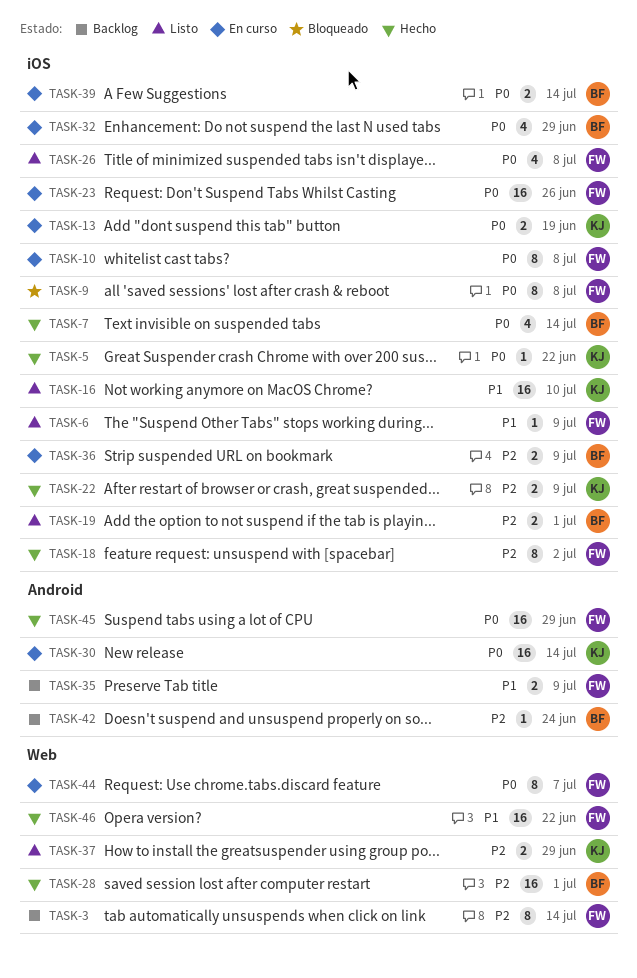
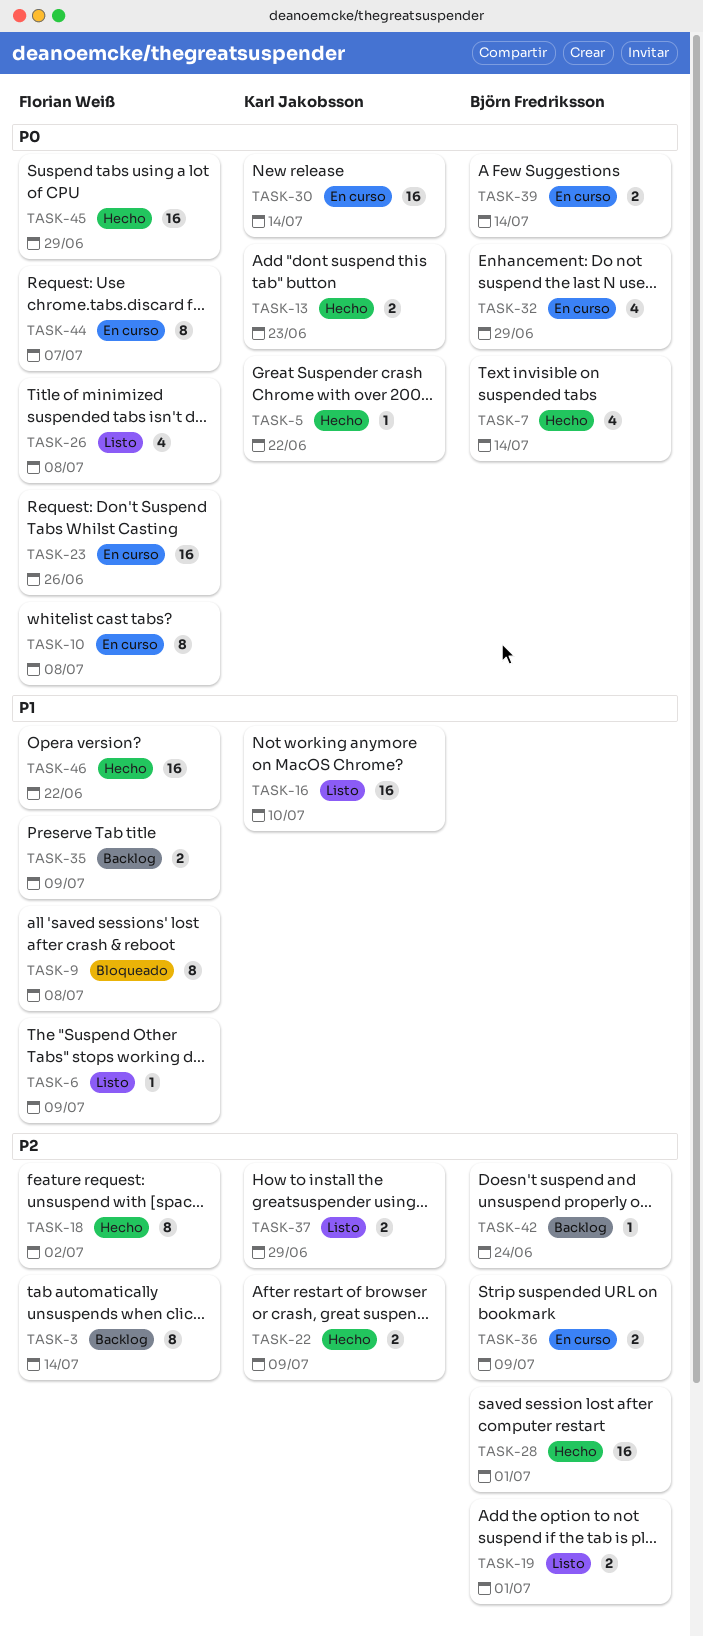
TASK-9, priority: P0 -> P1
TASK-13, status: En curso -> Hecho
TASK-13, due: Jun 19 -> Jun 23

